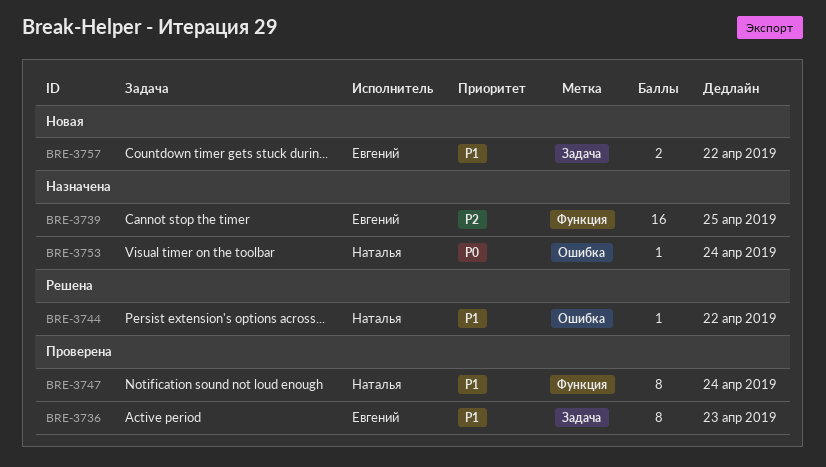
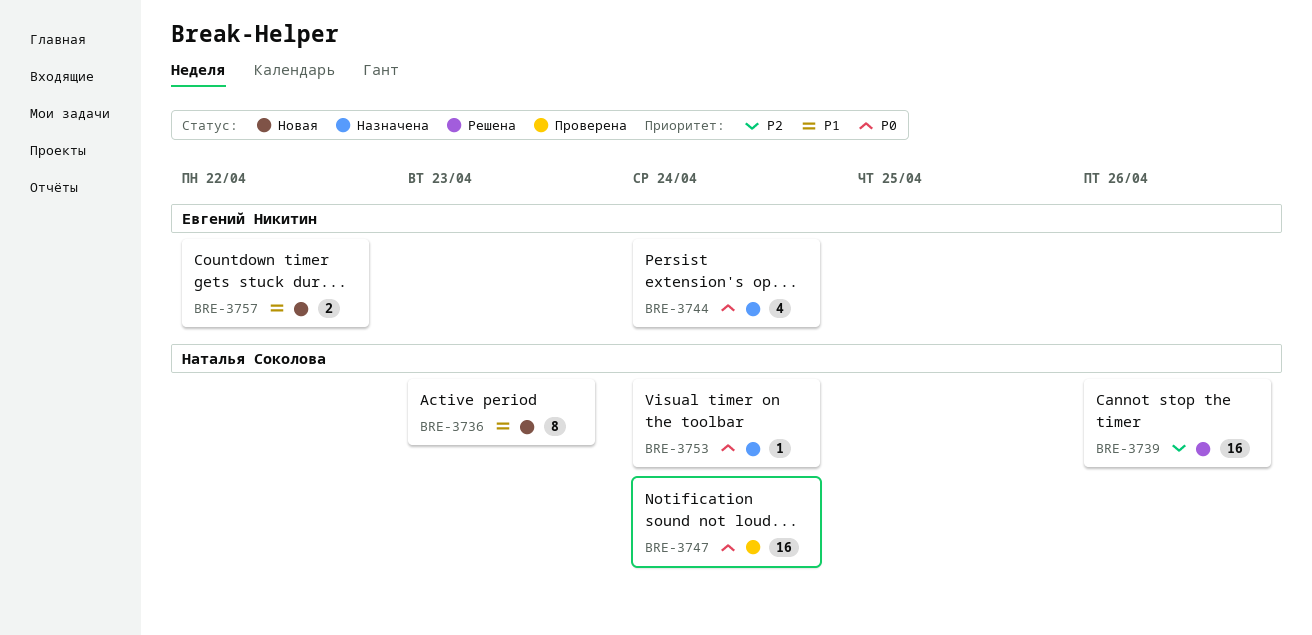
BRE-3736, status: Проверена -> Новая
BRE-3736, owner: Евгений Никитин -> Наталья Соколова
BRE-3739, status: Назначена -> Решена
BRE-3739, owner: Евгений Никитин -> Наталья Соколова
BRE-3739, due: Apr 25 -> Apr 26
BRE-3744, status: Решена -> Назначена
BRE-3744, owner: Наталья Соколова -> Евгений Никитин
BRE-3744, priority: P1 -> P0
BRE-3744, estimate: 1 -> 4
BRE-3744, due: Apr 22 -> Apr 24
BRE-3747, priority: P1 -> P0
BRE-3747, estimate: 8 -> 16

